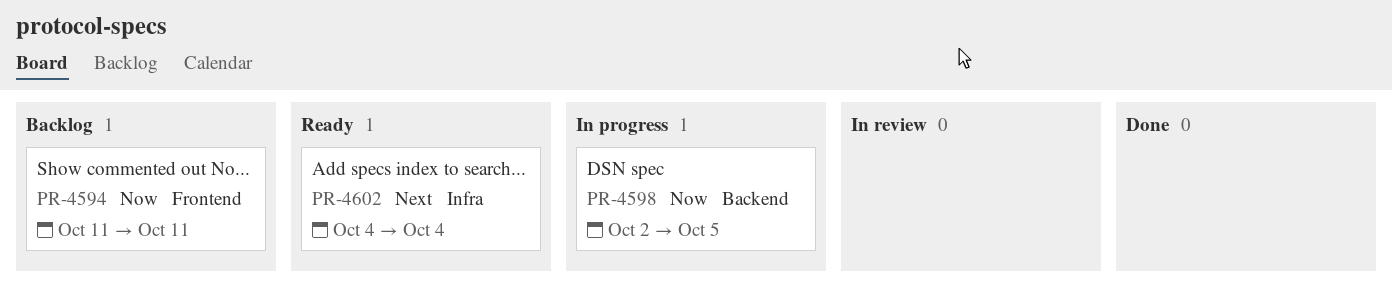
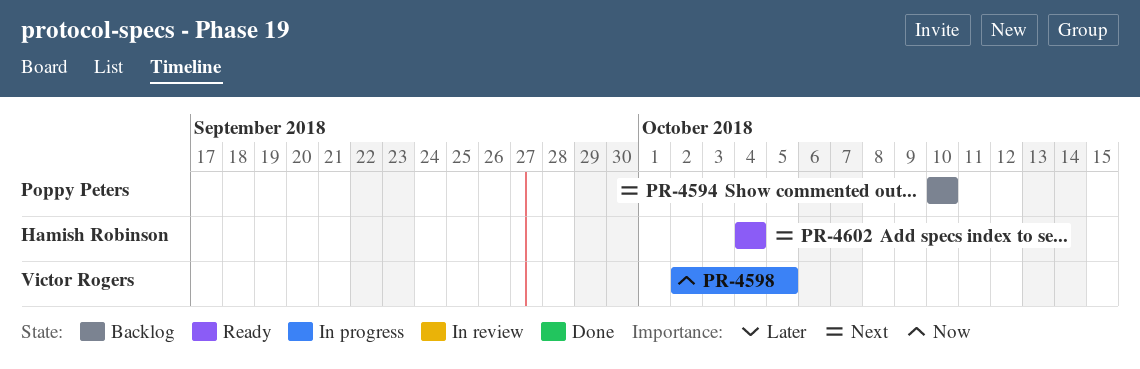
PR-4594, priority: Now -> Next
PR-4594, start: Oct 11 -> Oct 10
PR-4594, due: Oct 11 -> Oct 10

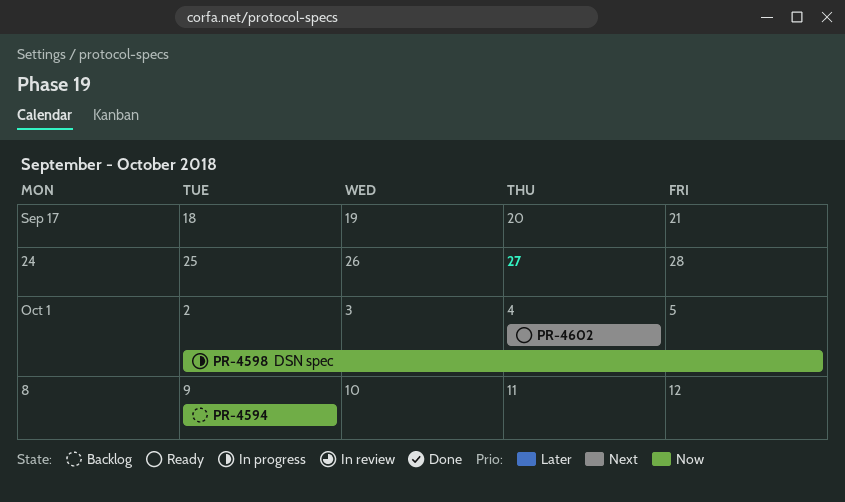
PR-4594, priority: Next -> Now
PR-4594, start: Oct 10 -> Oct 9
PR-4594, due: Oct 10 -> Oct 9

